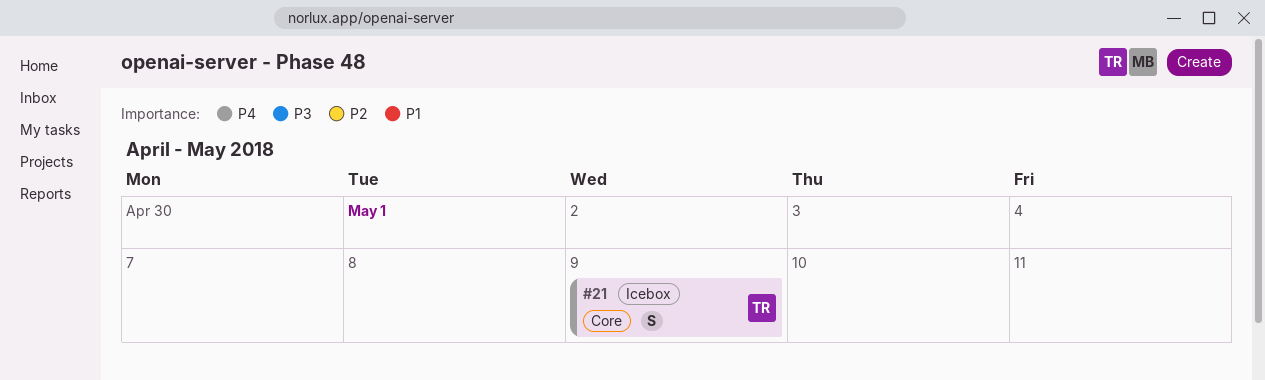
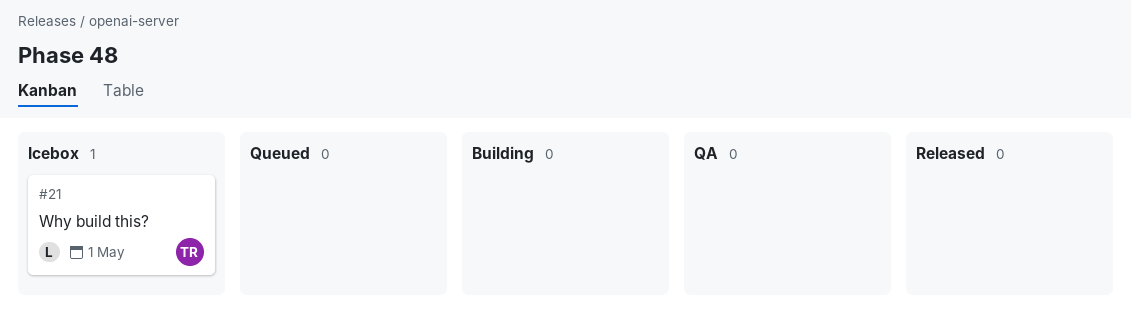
#21, estimate: S -> L
#21, due: May 9 -> May 1

